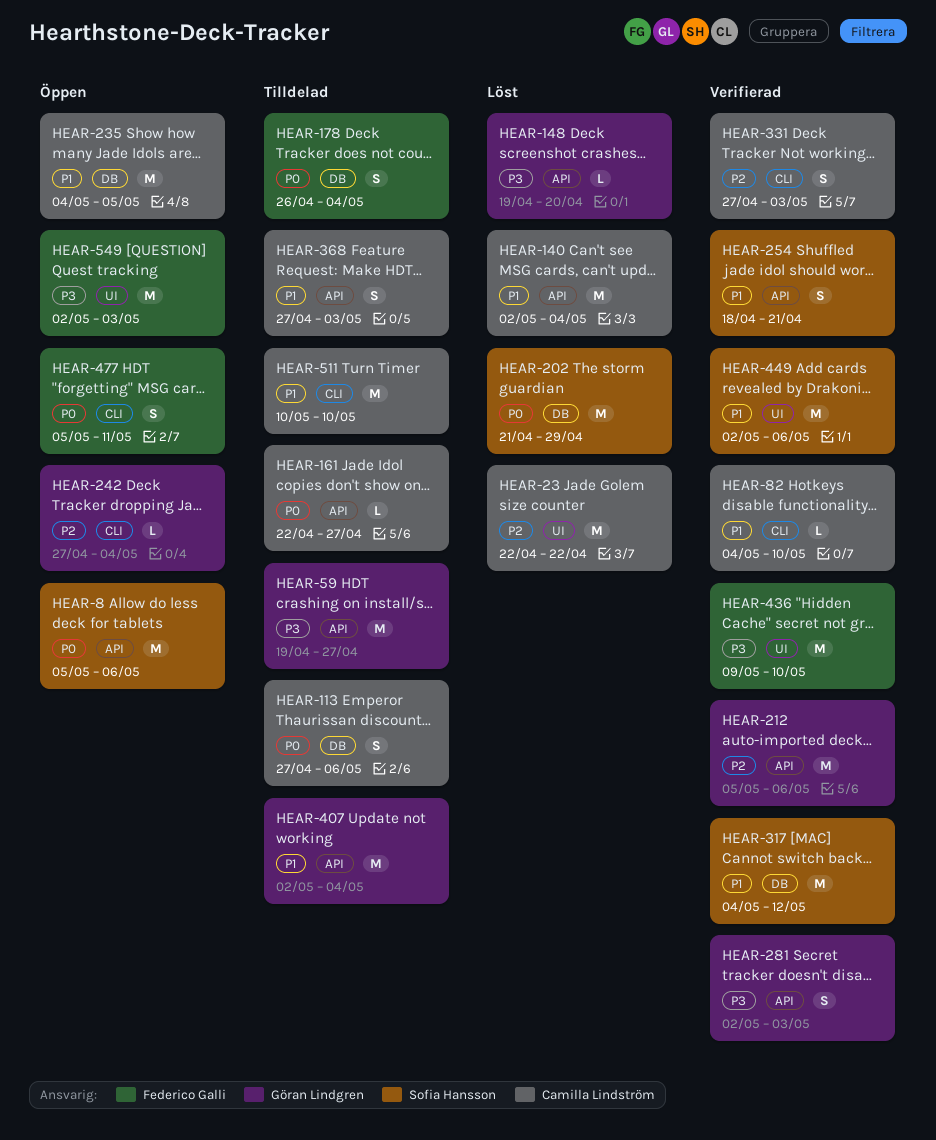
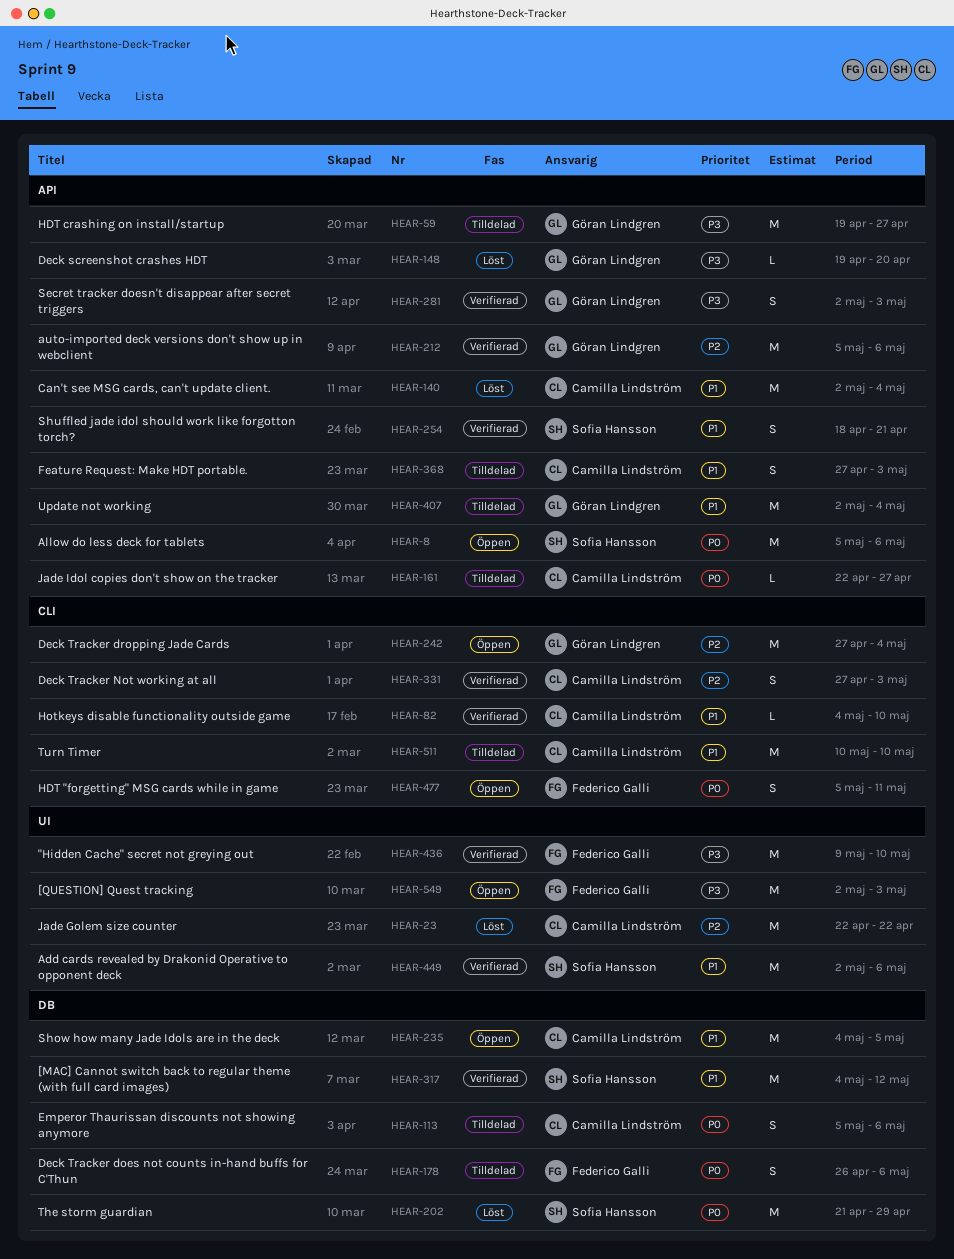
HEAR-113, start: Apr 27 -> May 5
HEAR-178, due: May 4 -> May 6
HEAR-242, estimate: L -> M

